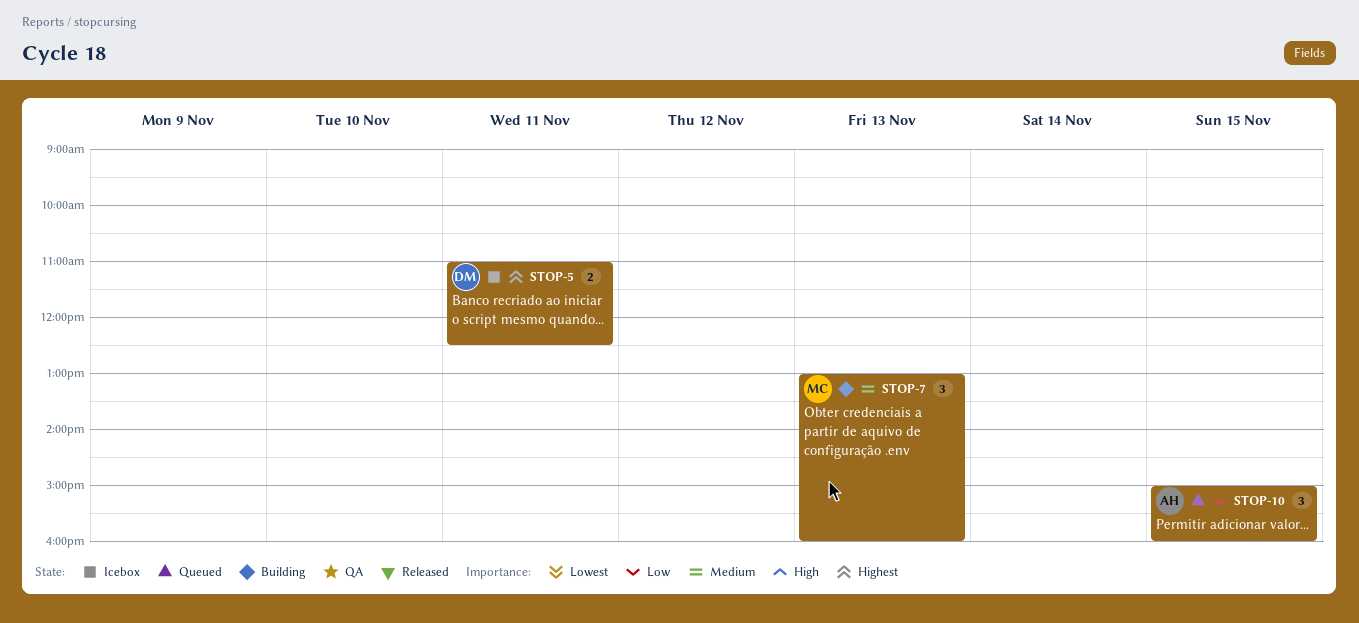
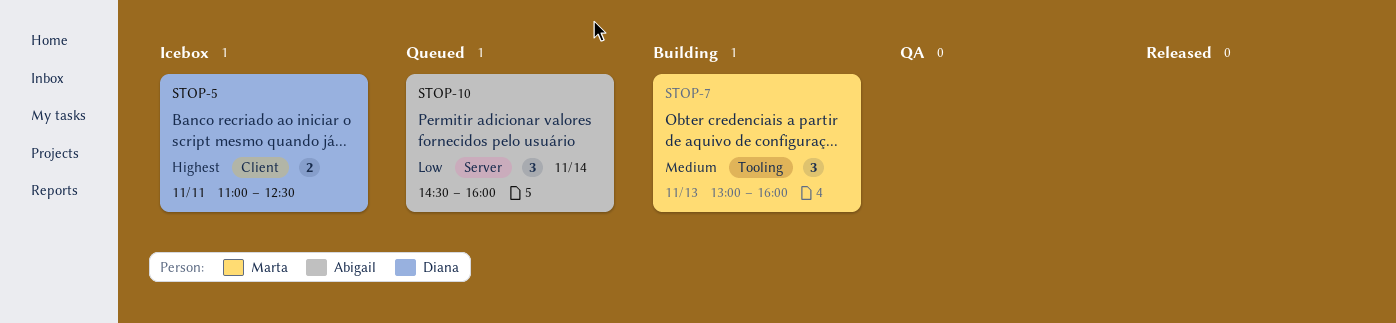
STOP-10, day: Nov 15 -> Nov 14
STOP-10, begins: 15:00 -> 14:30

